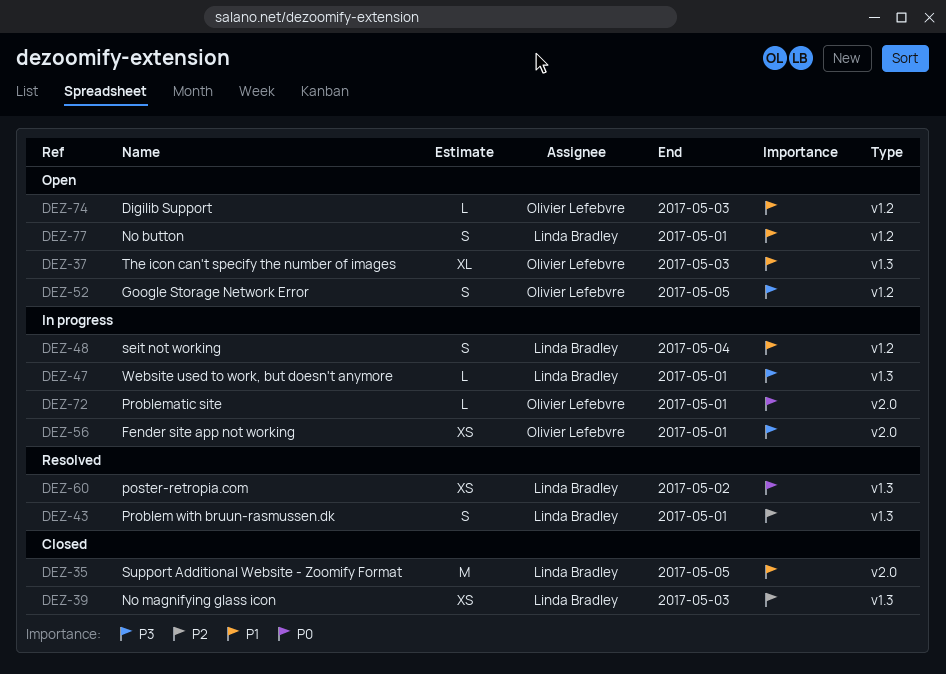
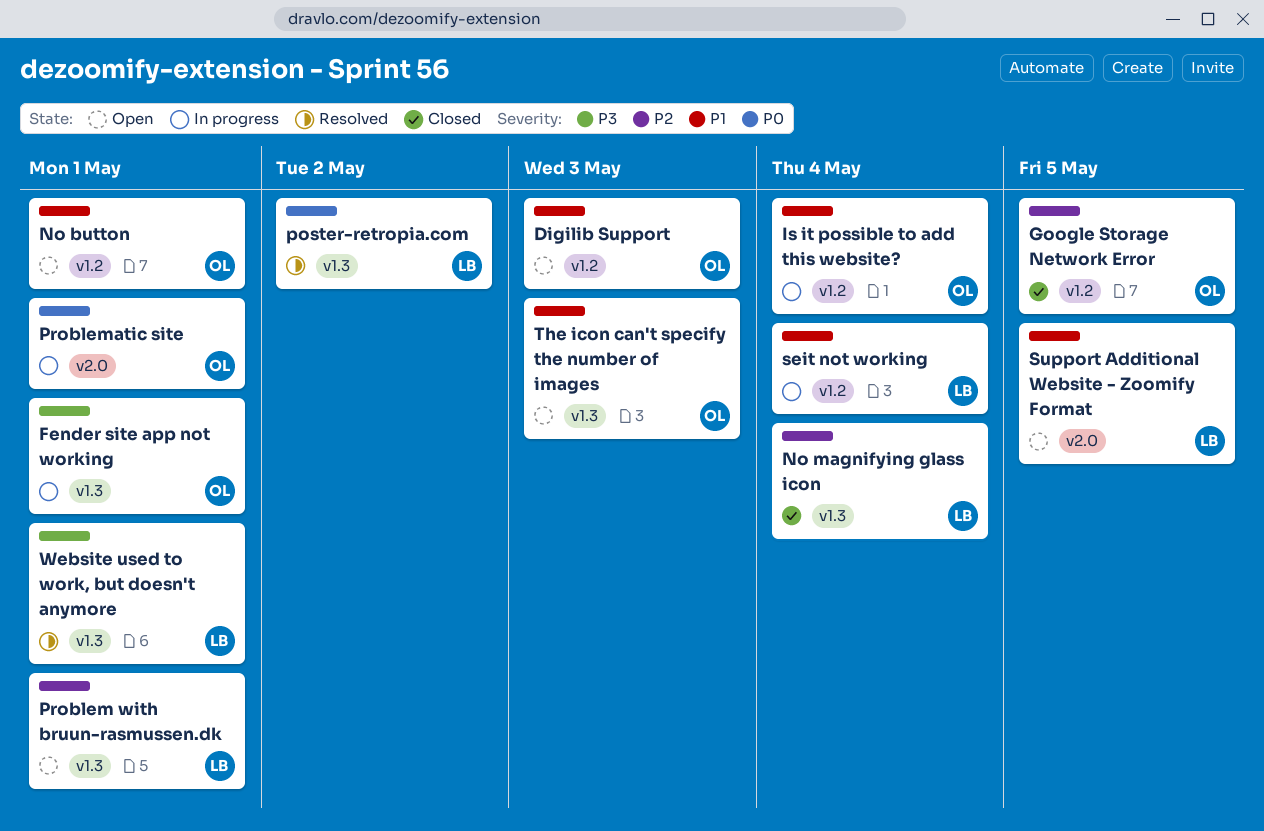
Fender site app not working, label: v2.0 -> v1.3
Google Storage Network Error, status: Open -> Closed
Google Storage Network Error, priority: P3 -> P2
Is it possible to add this website?: none -> present
No button, owner: Linda Bradley -> Olivier Lefebvre
No magnifying glass icon, due: May 3 -> May 4
Problem with bruun-rasmussen.dk, status: Resolved -> Open
Support Additional Website - Zoomify Format, status: Closed -> Open
Website used to work, but doesn't anymore, status: In progress -> Resolved

